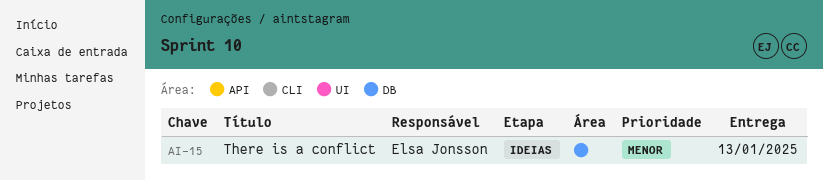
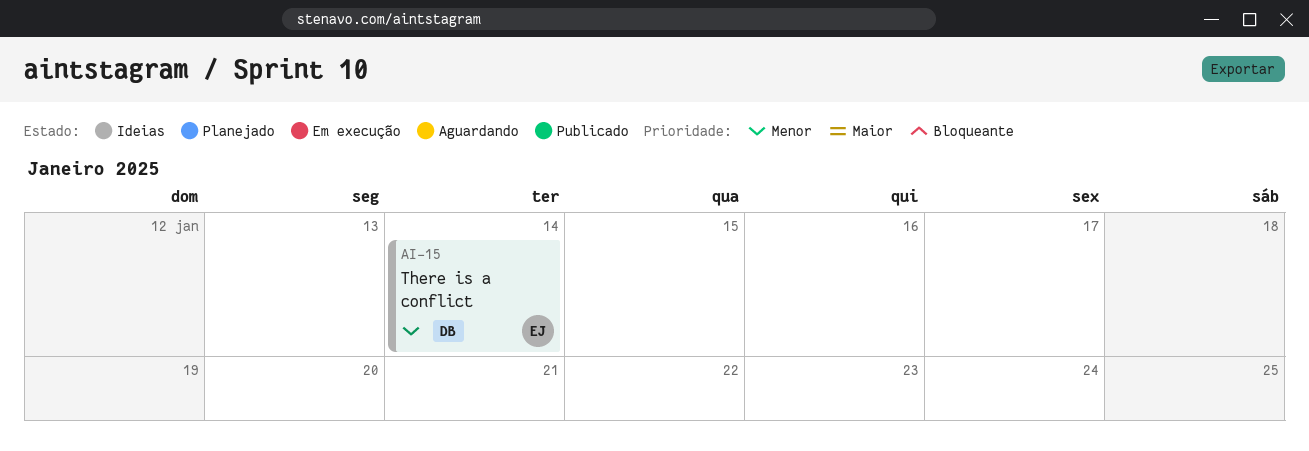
AI-15, due: Jan 13 -> Jan 14

